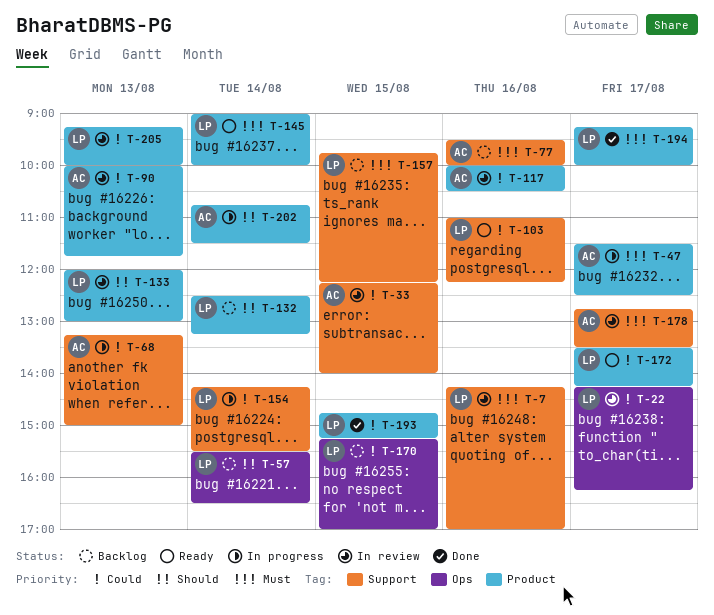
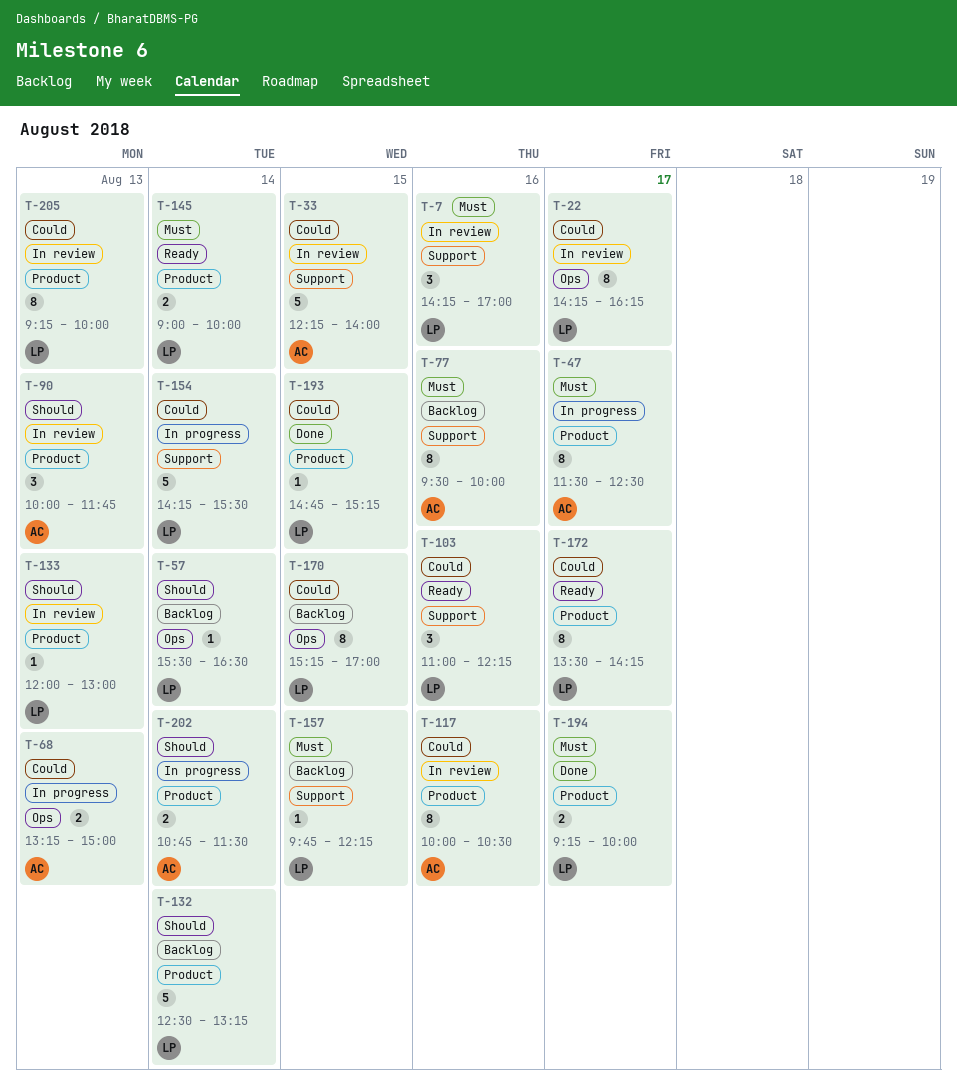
T-68, label: Support -> Ops
T-90, priority: Could -> Should
T-178: present -> none

